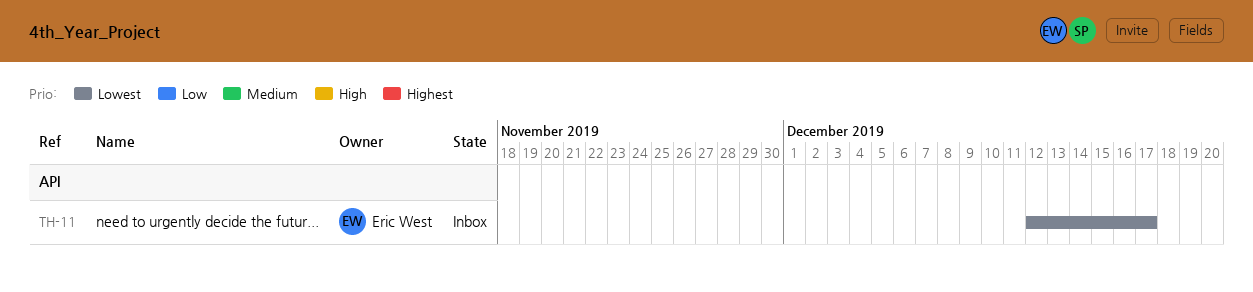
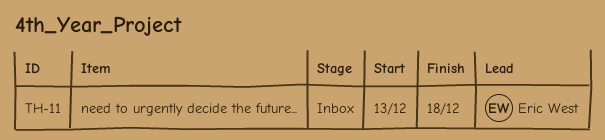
TH-11, start: Dec 12 -> Dec 13
TH-11, due: Dec 17 -> Dec 18

